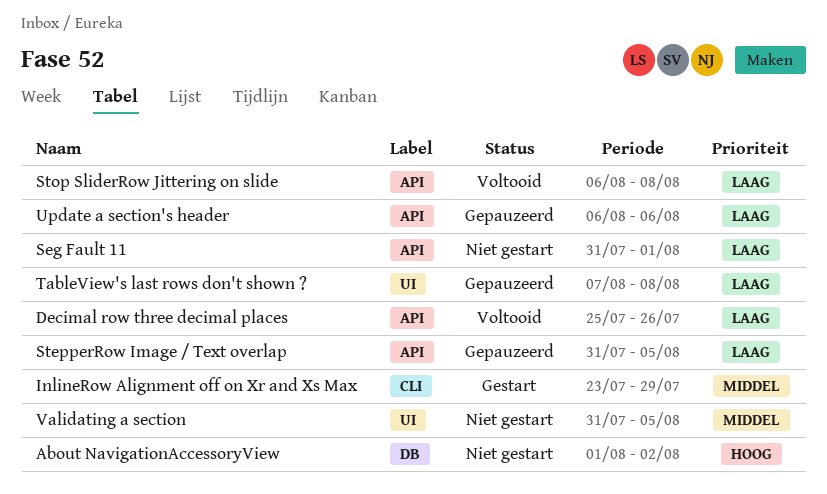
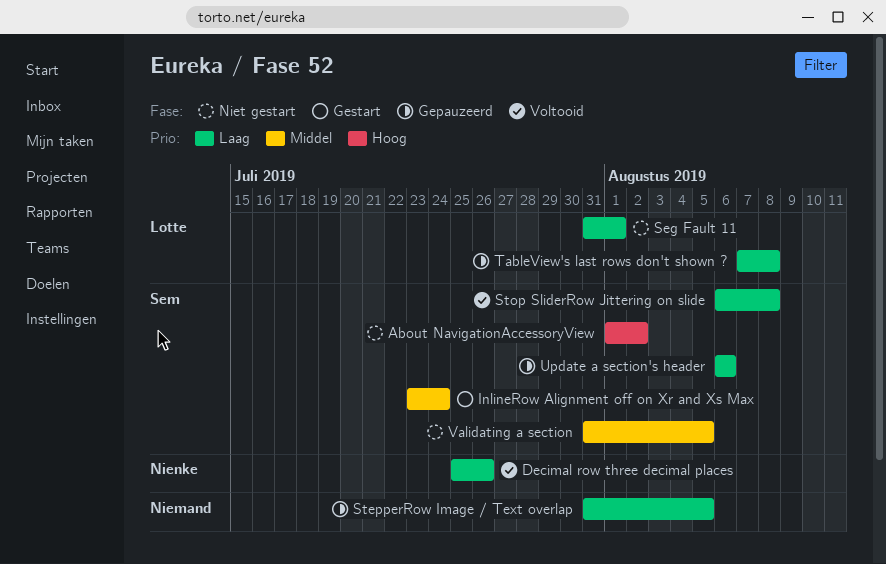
InlineRow Alignment off on Xr and Xs Max, due: Jul 29 -> Jul 24

